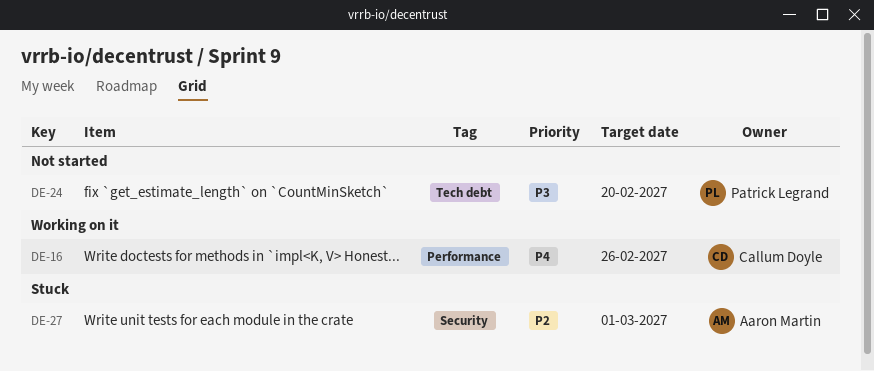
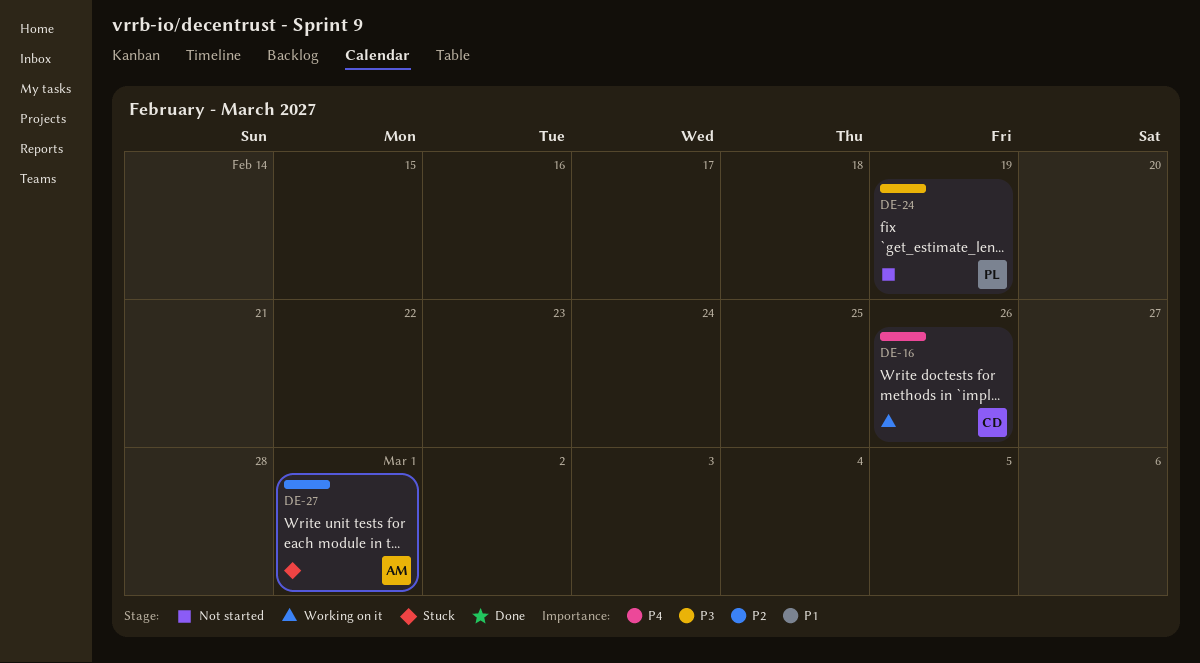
DE-24, due: Feb 20 -> Feb 19

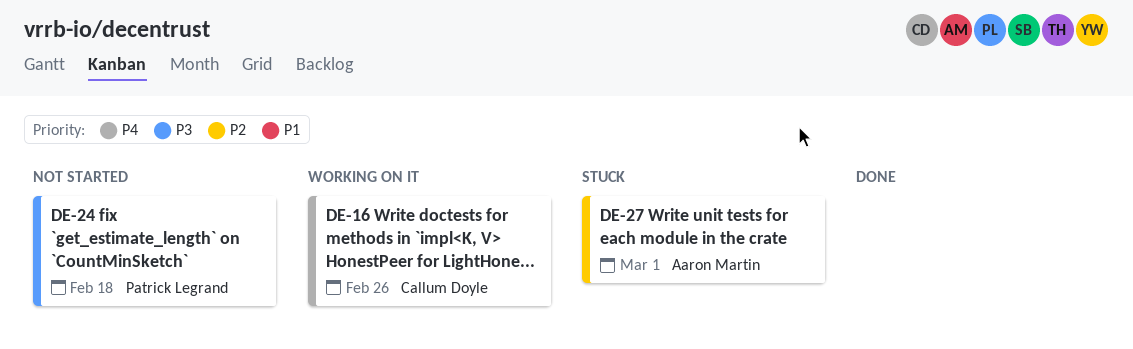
DE-24, due: Feb 19 -> Feb 18

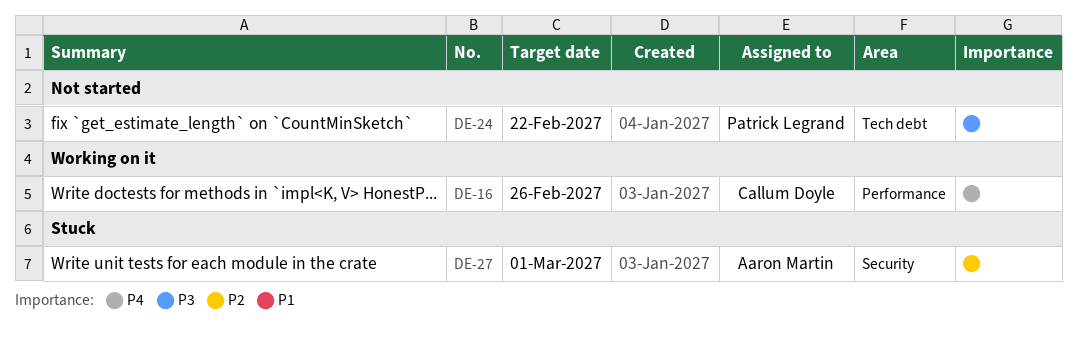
DE-24, due: Feb 18 -> Feb 22

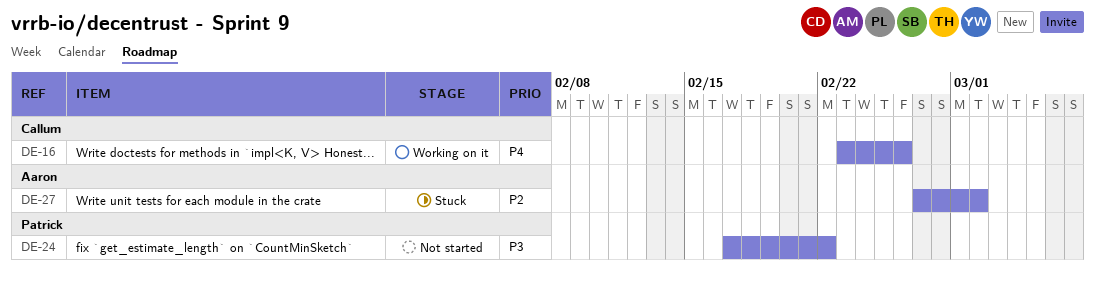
DE-27, due: Mar 1 -> Mar 2

